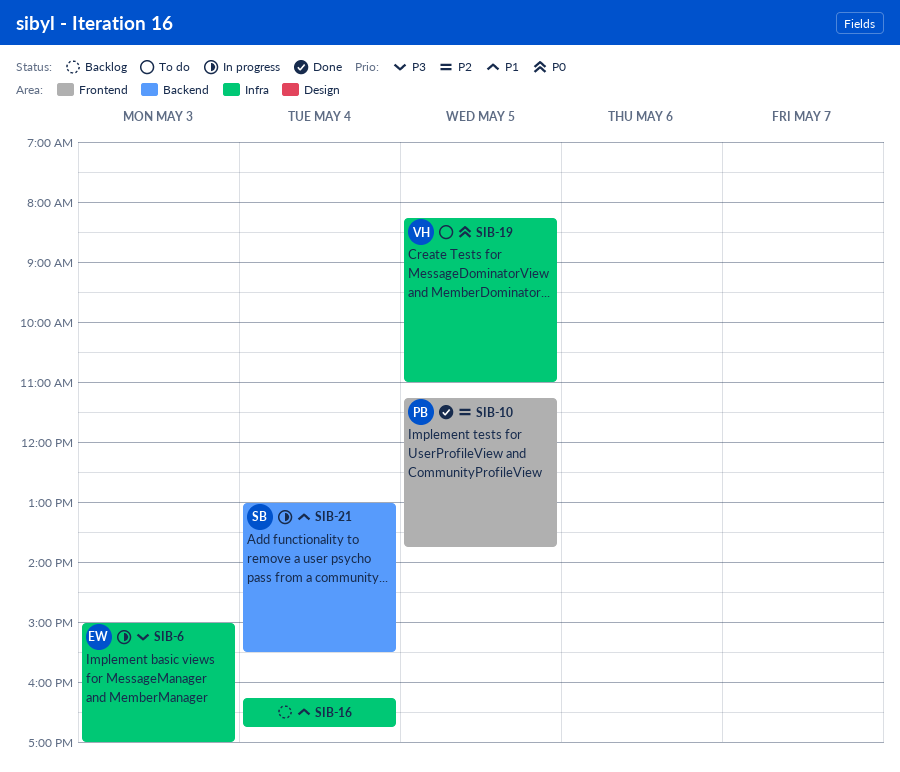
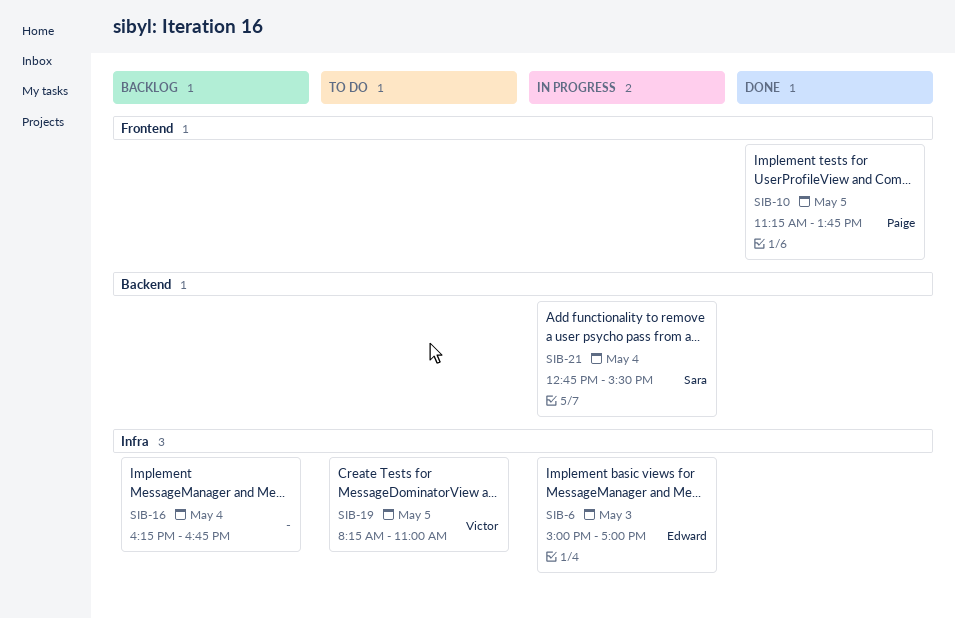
SIB-21, begins: 13:00 -> 12:45

